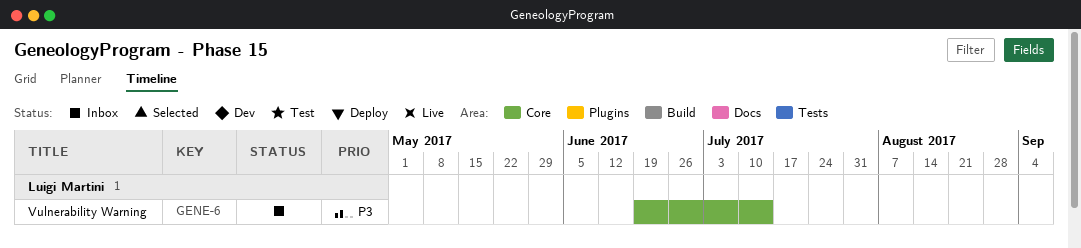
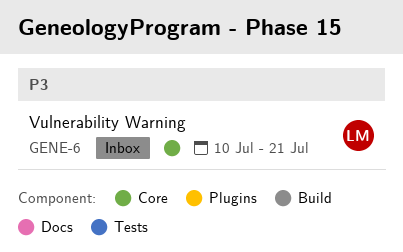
GENE-6, start: Jun 19 -> Jul 10
GENE-6, due: Jul 14 -> Jul 21

